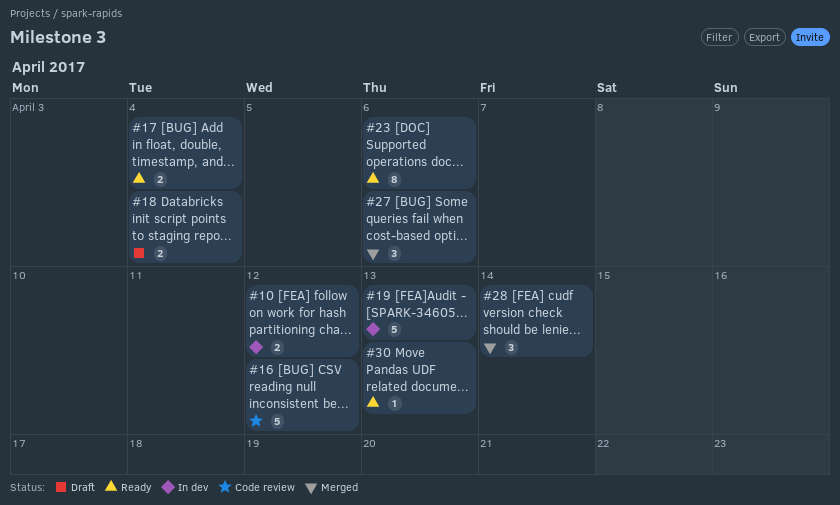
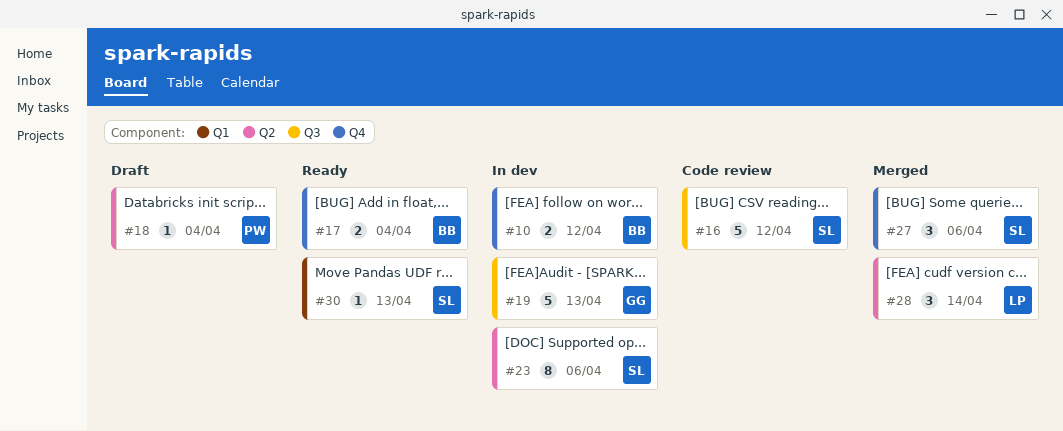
#18, estimate: 2 -> 1
#23, status: Ready -> In dev

